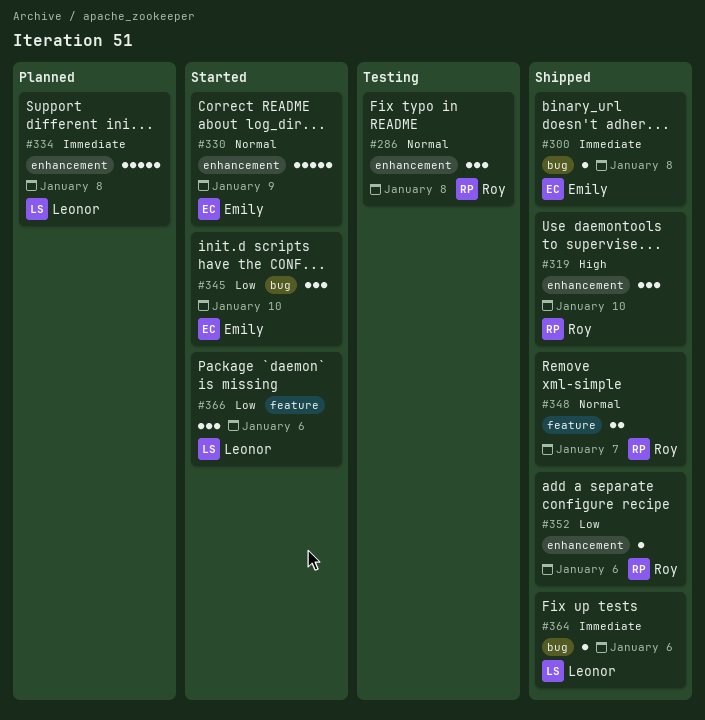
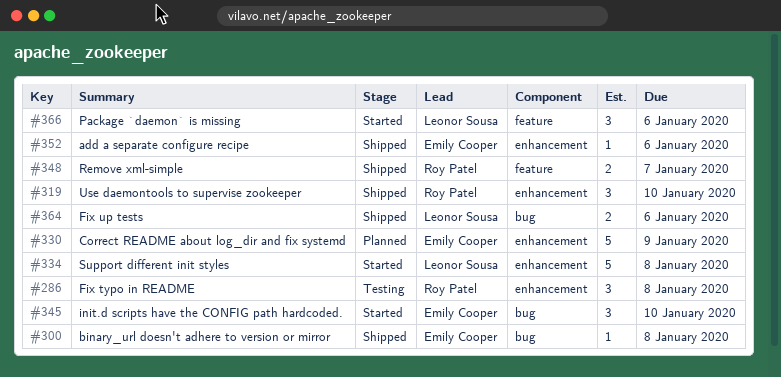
#330, status: Started -> Planned
#334, status: Planned -> Started
#352, owner: Roy Patel -> Emily Cooper
#364, estimate: 1 -> 2

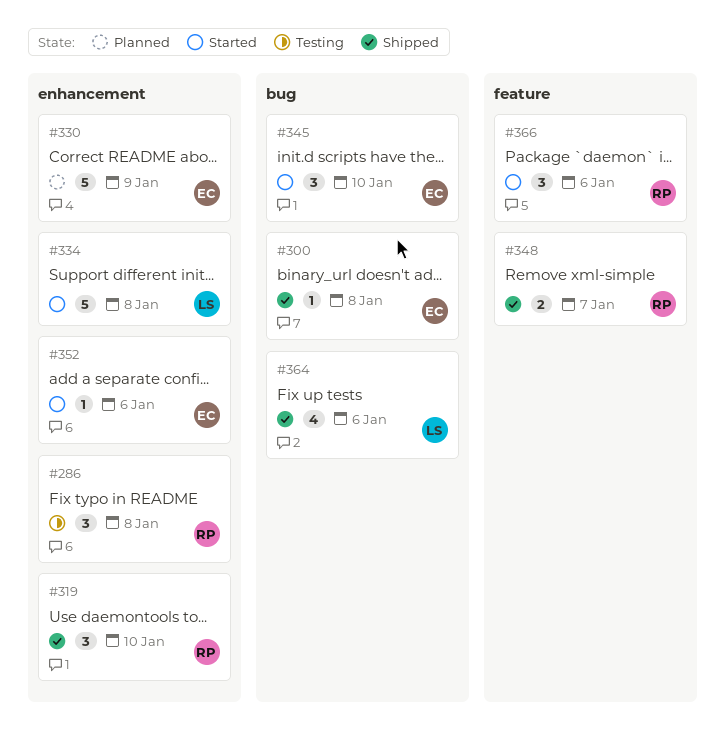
#352, status: Shipped -> Started
#364, estimate: 2 -> 4
#366, owner: Leonor Sousa -> Roy Patel

